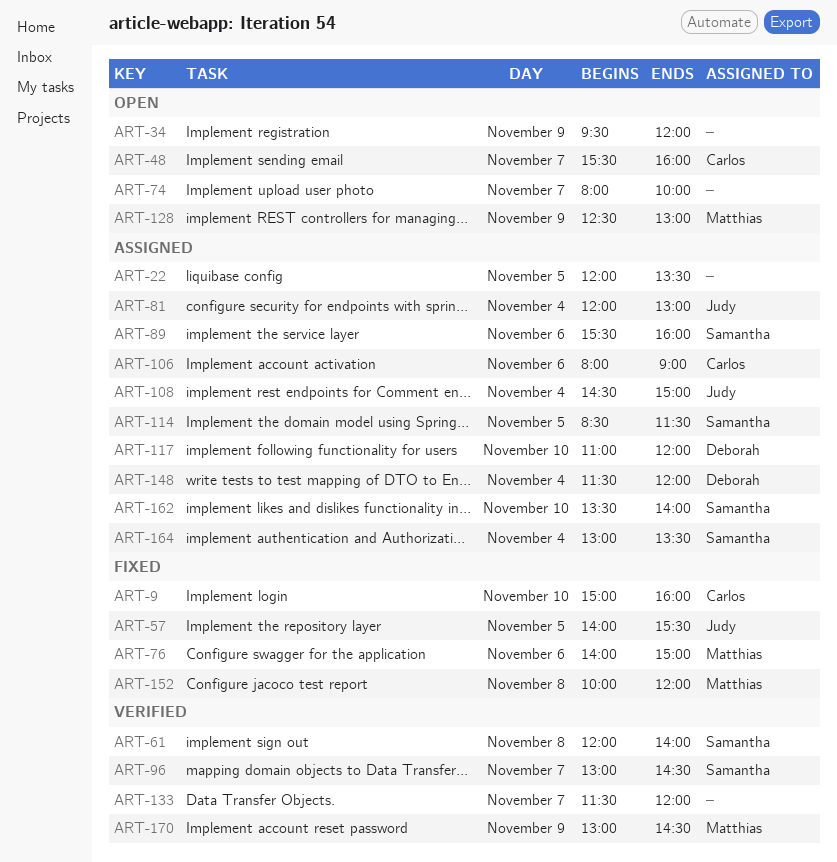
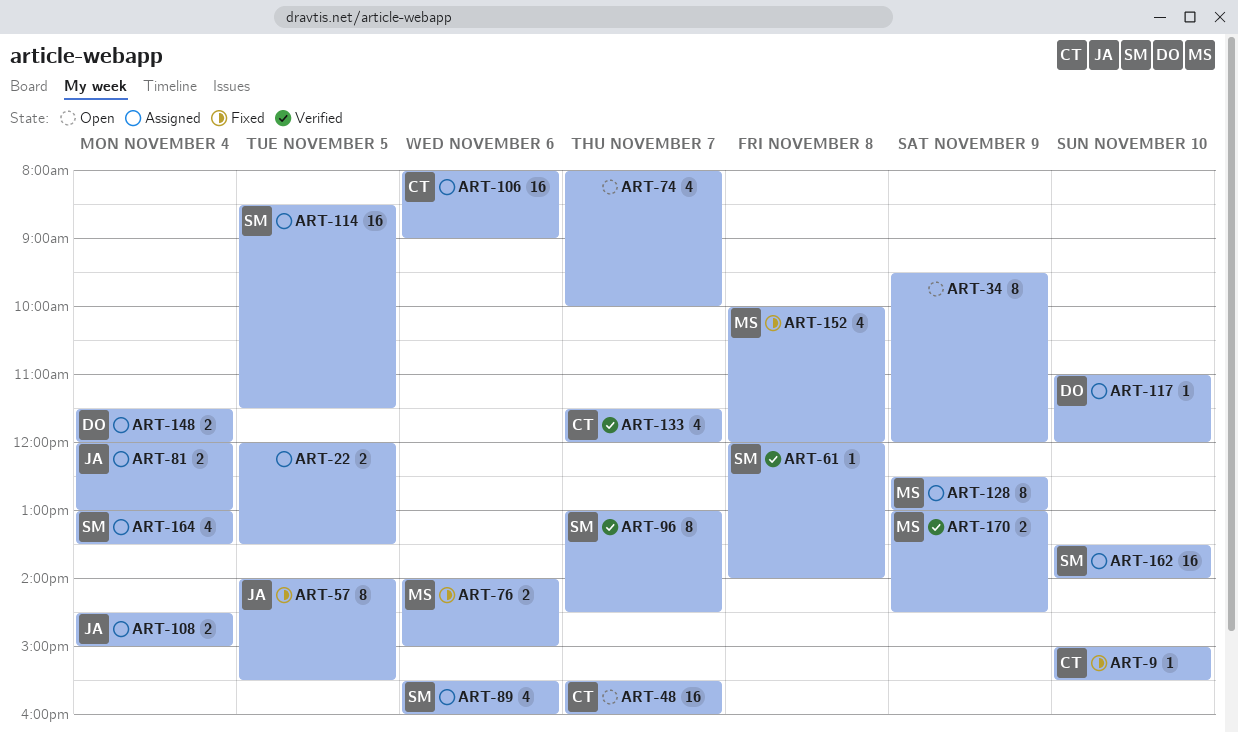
ART-9, ends: 16:00 -> 15:30
ART-128, status: Open -> Assigned
ART-133, owner: none -> Carlos

